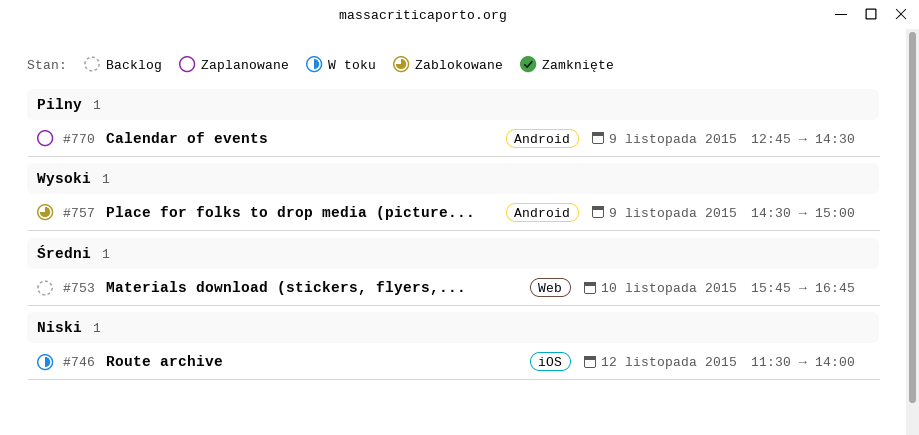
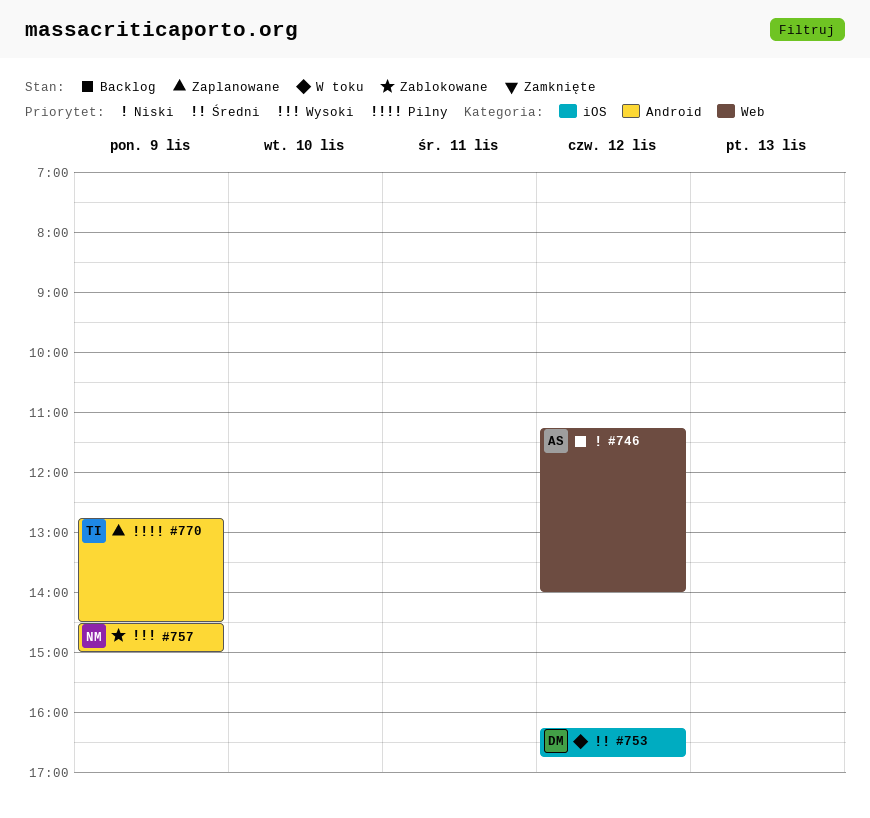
#746, status: W toku -> Backlog
#746, label: iOS -> Web
#746, begins: 11:30 -> 11:15
#753, status: Backlog -> W toku
#753, label: Web -> iOS
#753, day: Nov 10 -> Nov 12
#753, begins: 15:45 -> 16:15

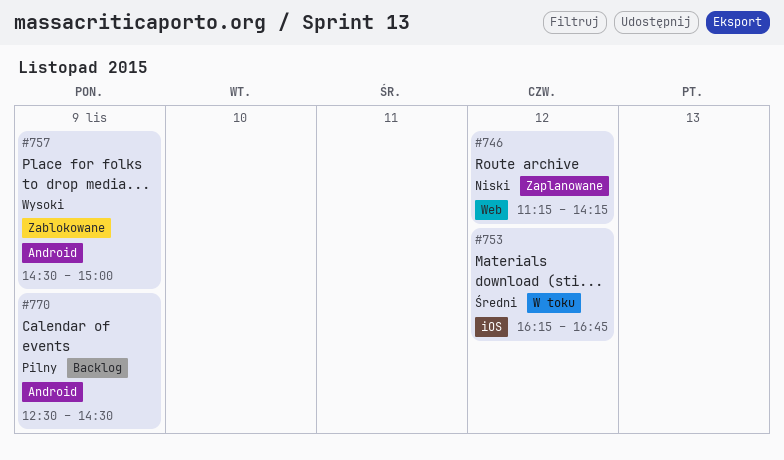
#746, status: Backlog -> Zaplanowane
#746, ends: 14:00 -> 14:15
#770, status: Zaplanowane -> Backlog
#770, begins: 12:45 -> 12:30

